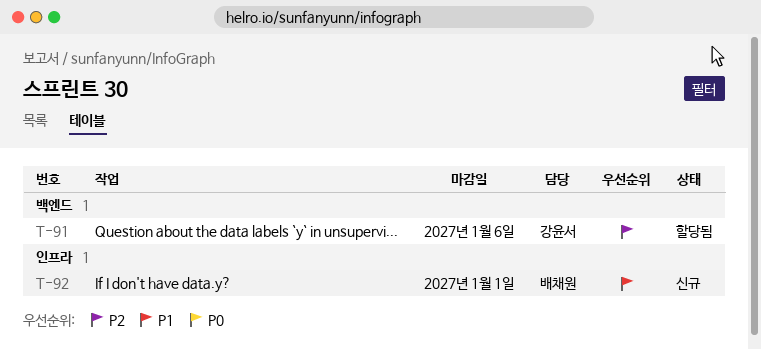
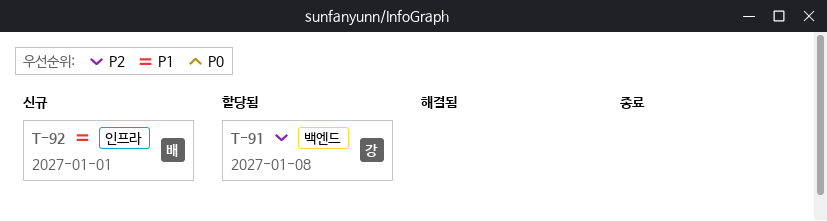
T-91, due: Jan 6 -> Jan 8

